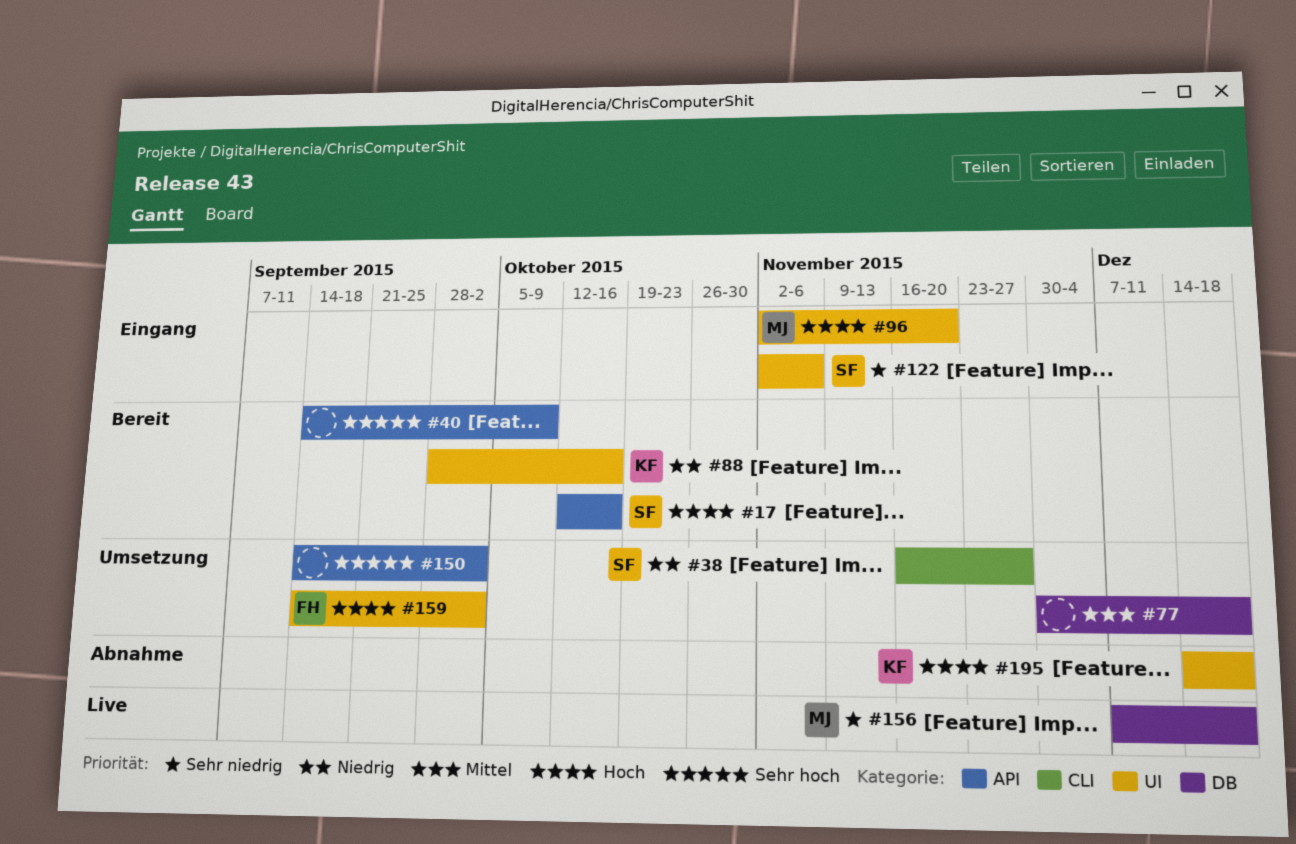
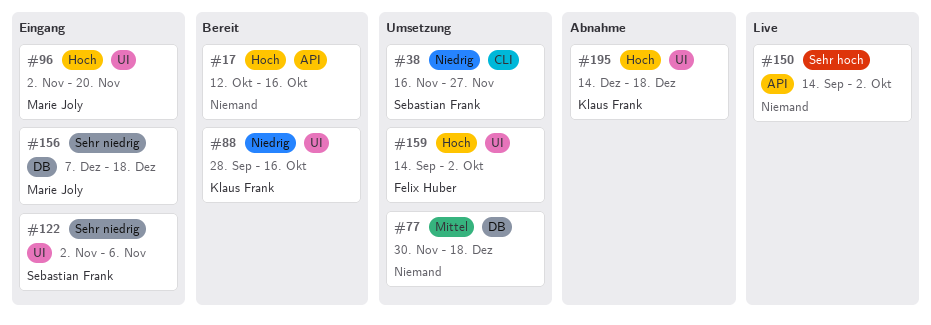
#17, owner: Sebastian Frank -> none
#40: present -> none
#150, status: Umsetzung -> Live
#156, status: Live -> Eingang

